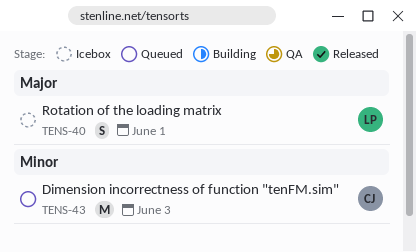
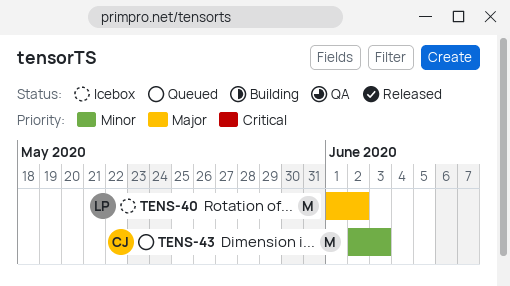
TENS-40, estimate: S -> M
TENS-40, due: Jun 1 -> Jun 2

